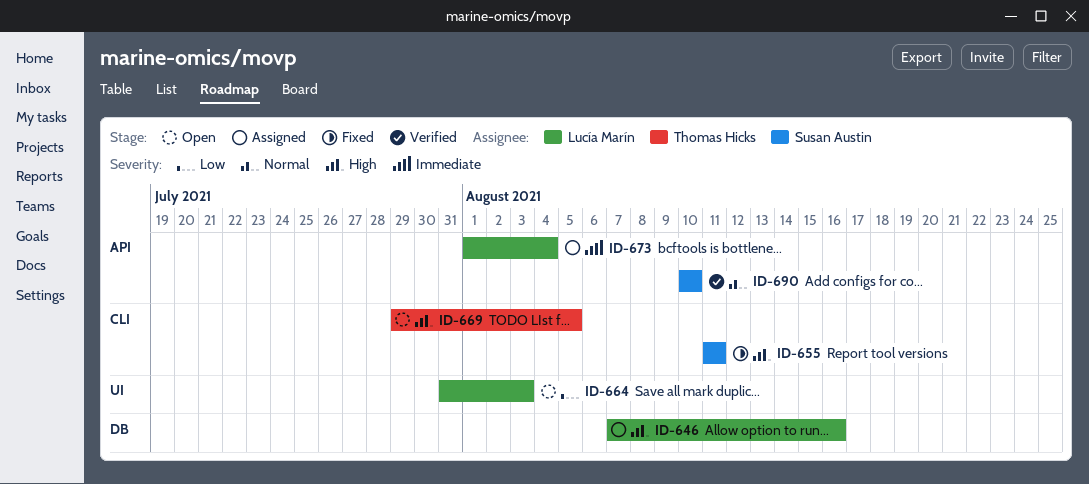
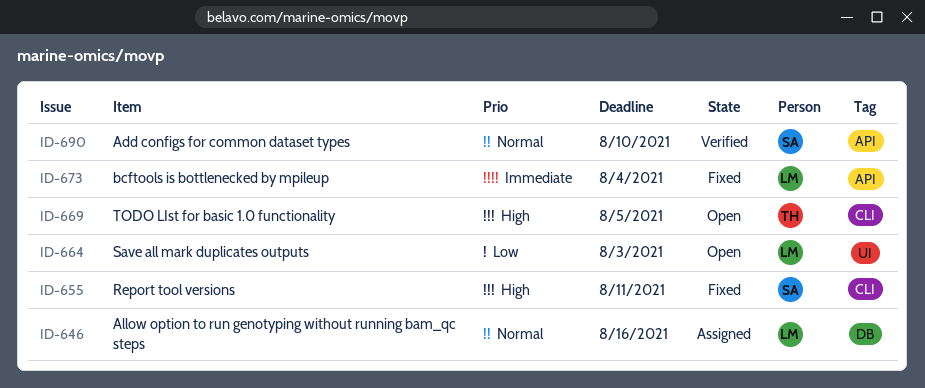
ID-646, priority: High -> Normal
ID-673, status: Assigned -> Fixed

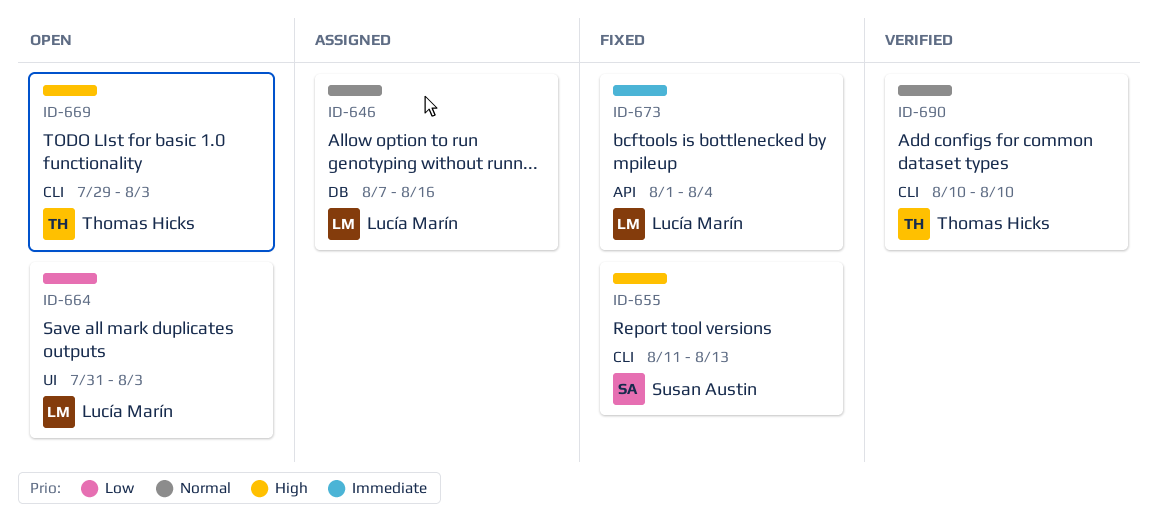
ID-655, due: Aug 11 -> Aug 13
ID-669, due: Aug 5 -> Aug 3
ID-690, owner: Susan Austin -> Thomas Hicks
ID-690, label: API -> CLI

